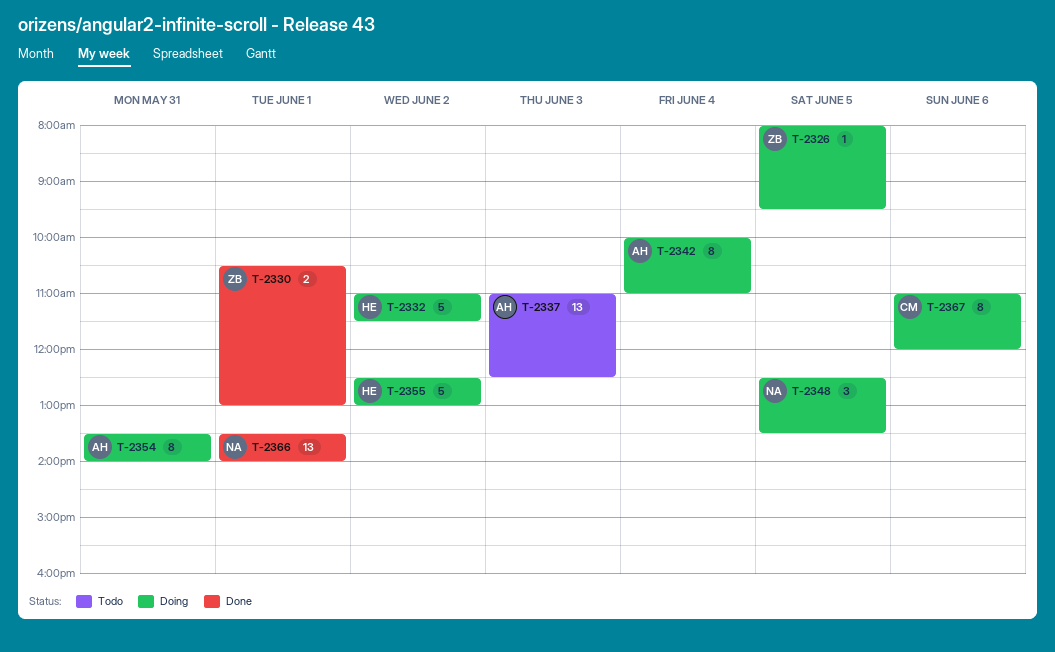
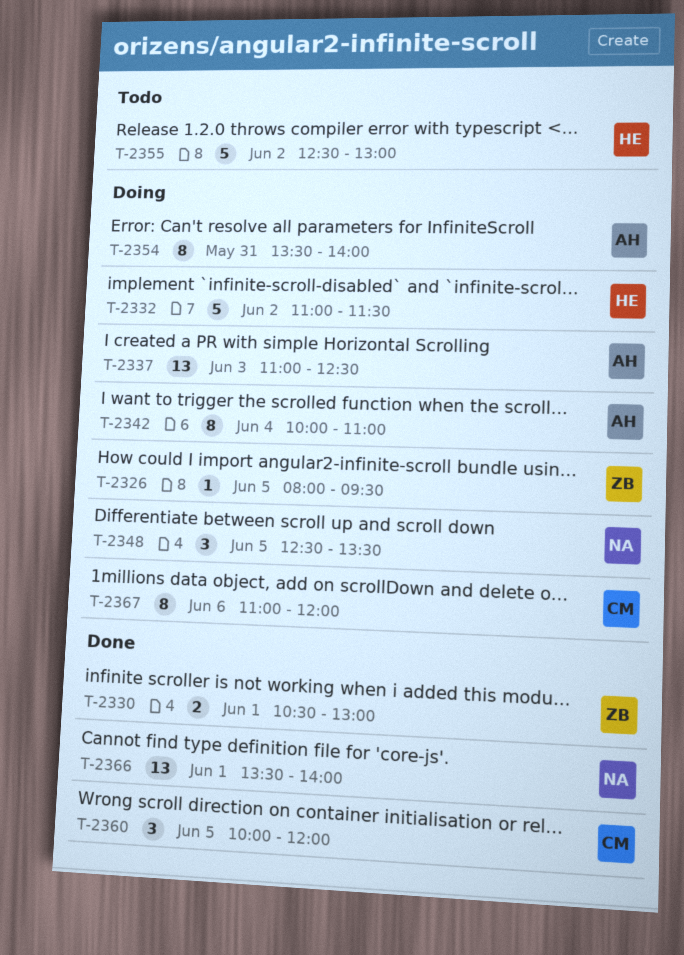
T-2337, status: Todo -> Doing
T-2355, status: Doing -> Todo
T-2360: none -> present

